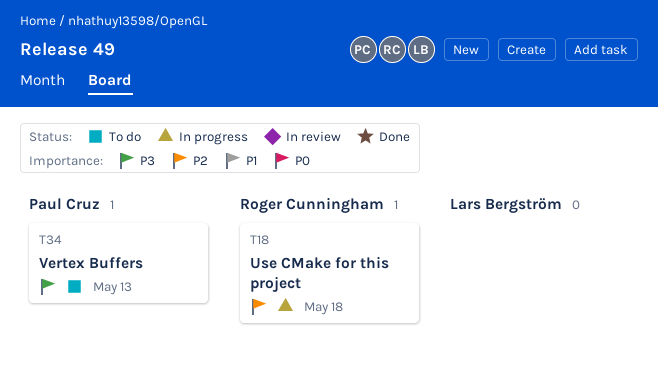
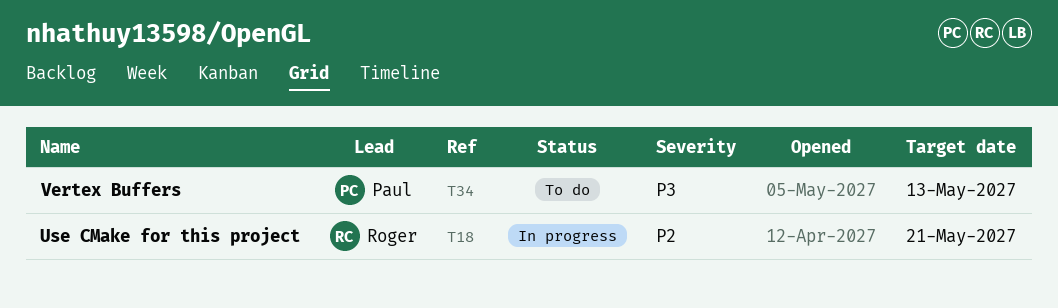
T18, due: May 18 -> May 21

